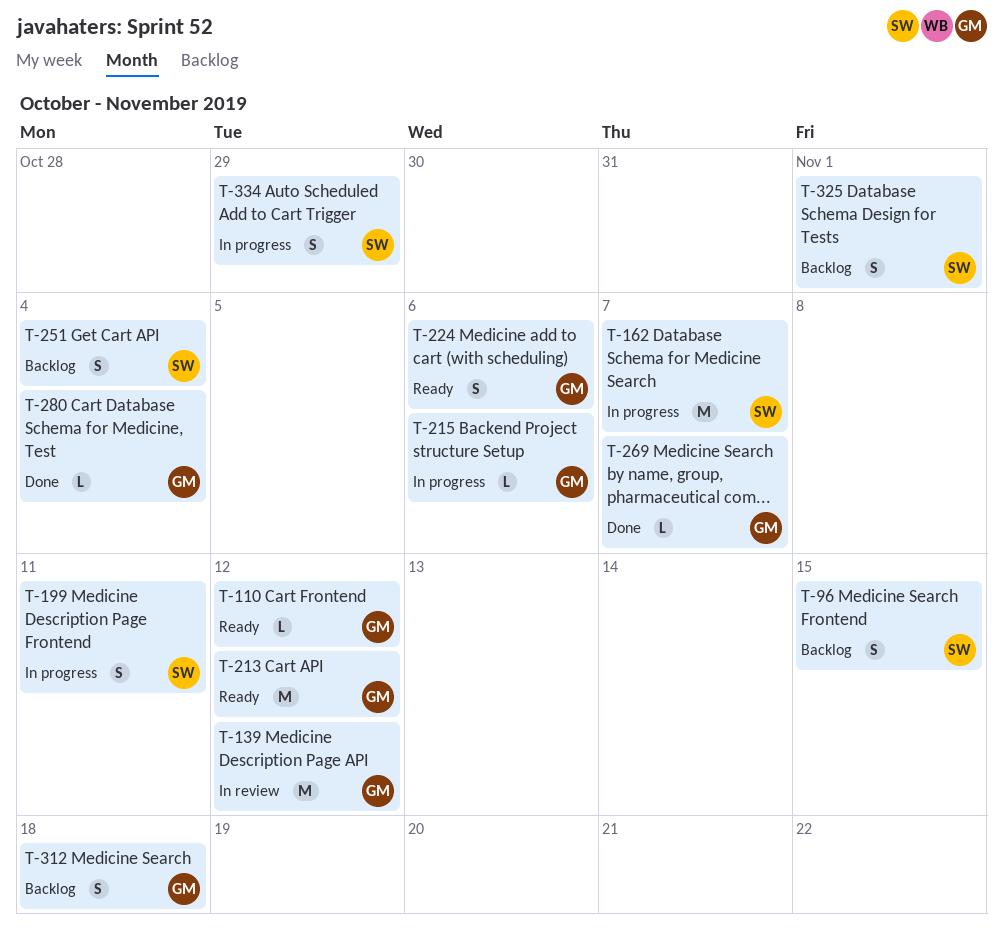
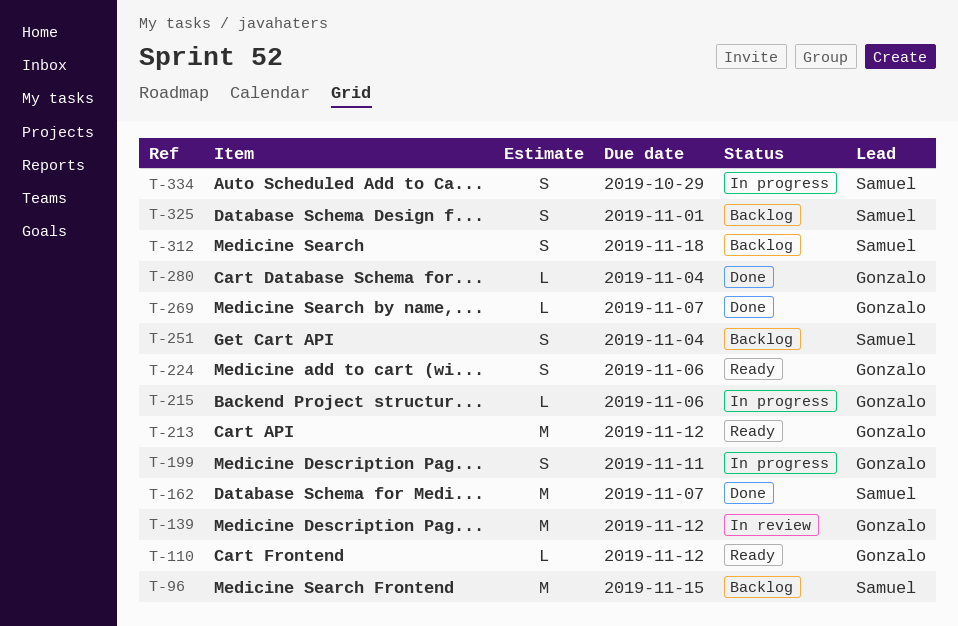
T-96, estimate: S -> M
T-162, status: In progress -> Done
T-199, owner: Samuel -> Gonzalo
T-312, owner: Gonzalo -> Samuel

